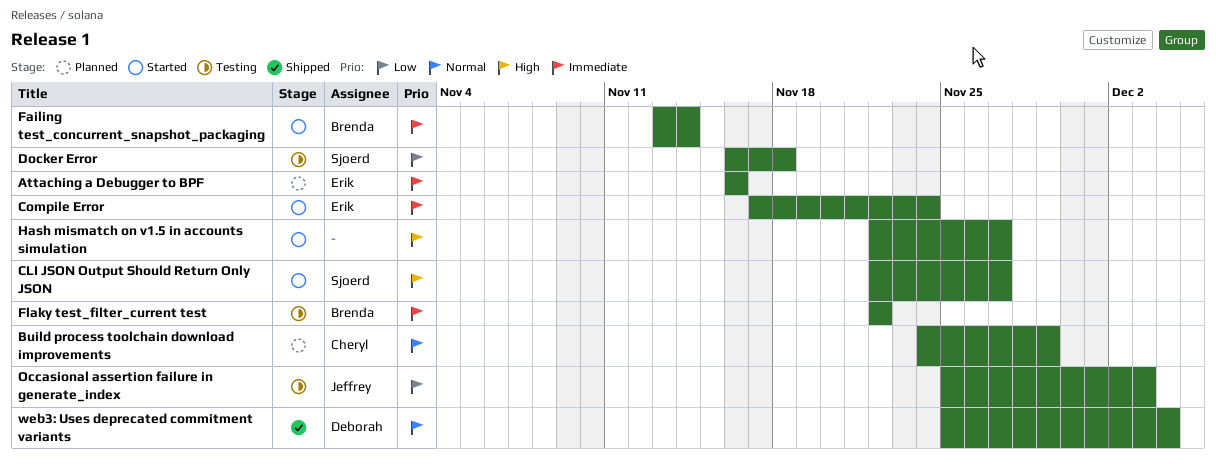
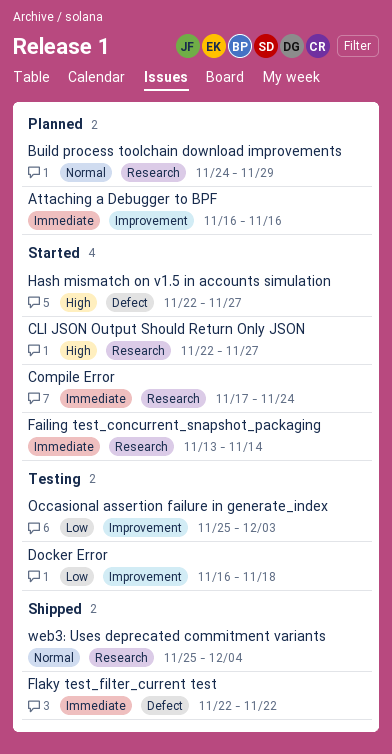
Flaky test_filter_current test, status: Testing -> Shipped

